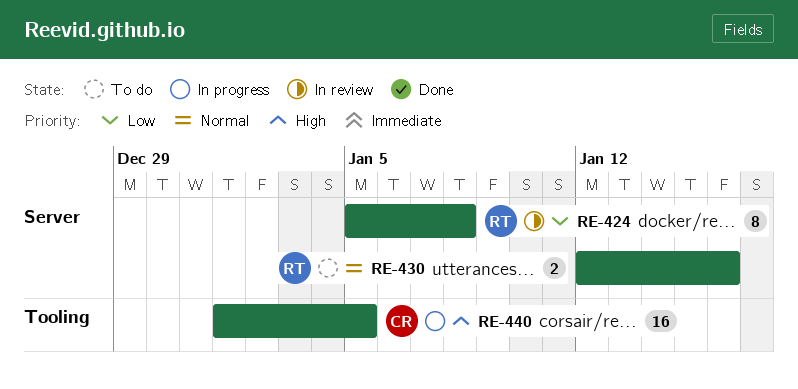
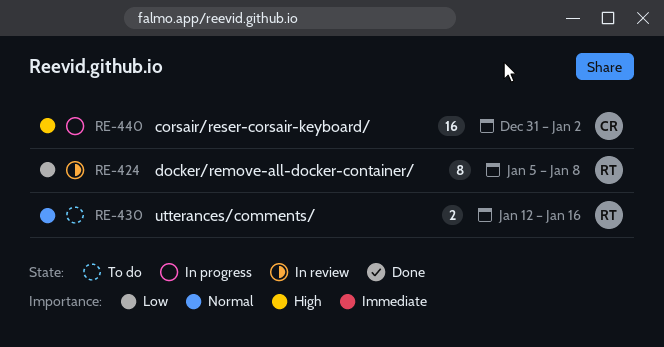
RE-440, start: Jan 1 -> Dec 31
RE-440, due: Jan 5 -> Jan 2

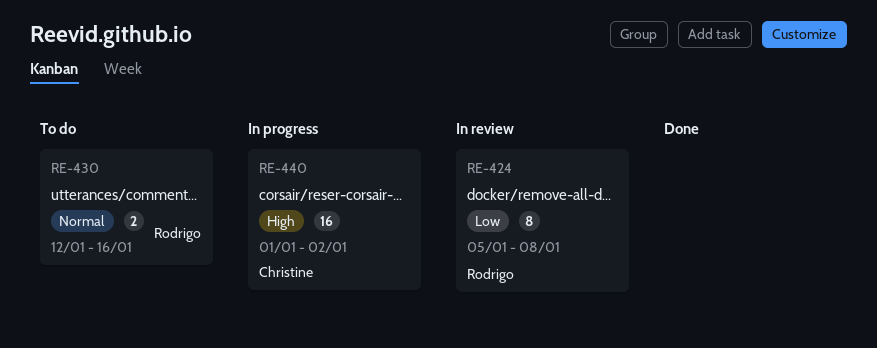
RE-440, start: Dec 31 -> Jan 1

